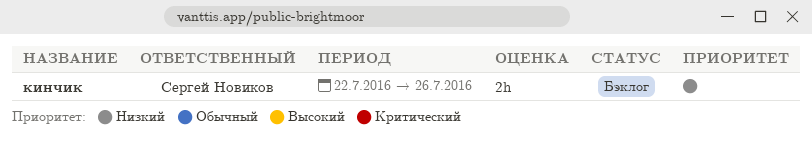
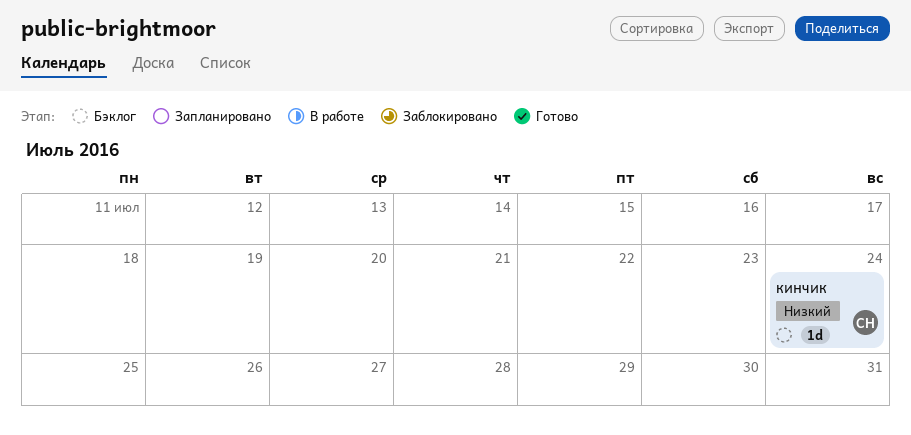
кинчик, estimate: 2h -> 1d
кинчик, due: Jul 26 -> Jul 24

